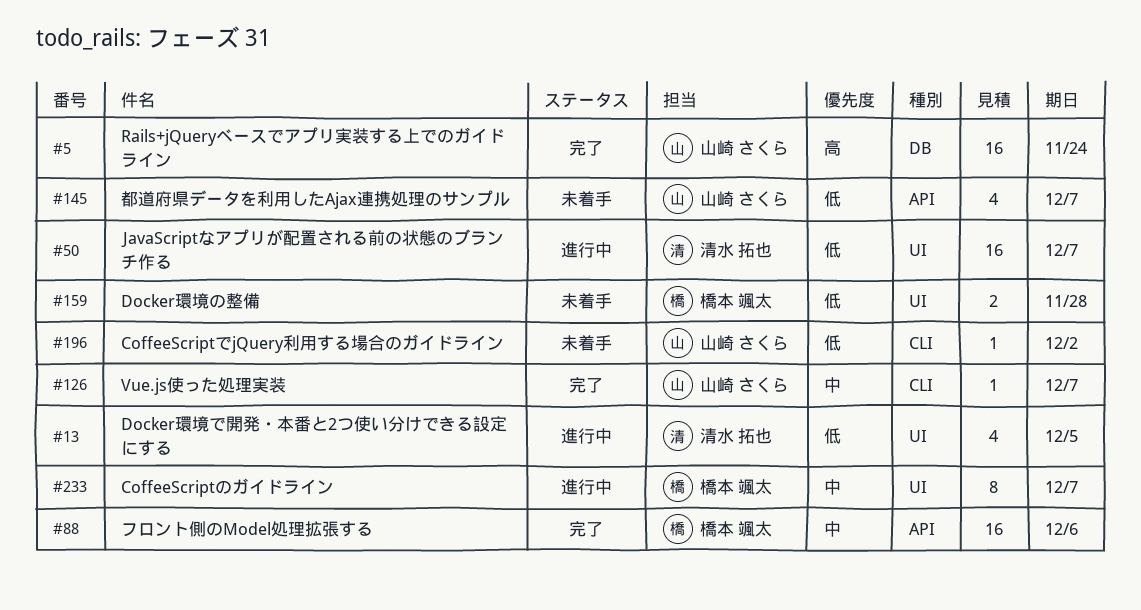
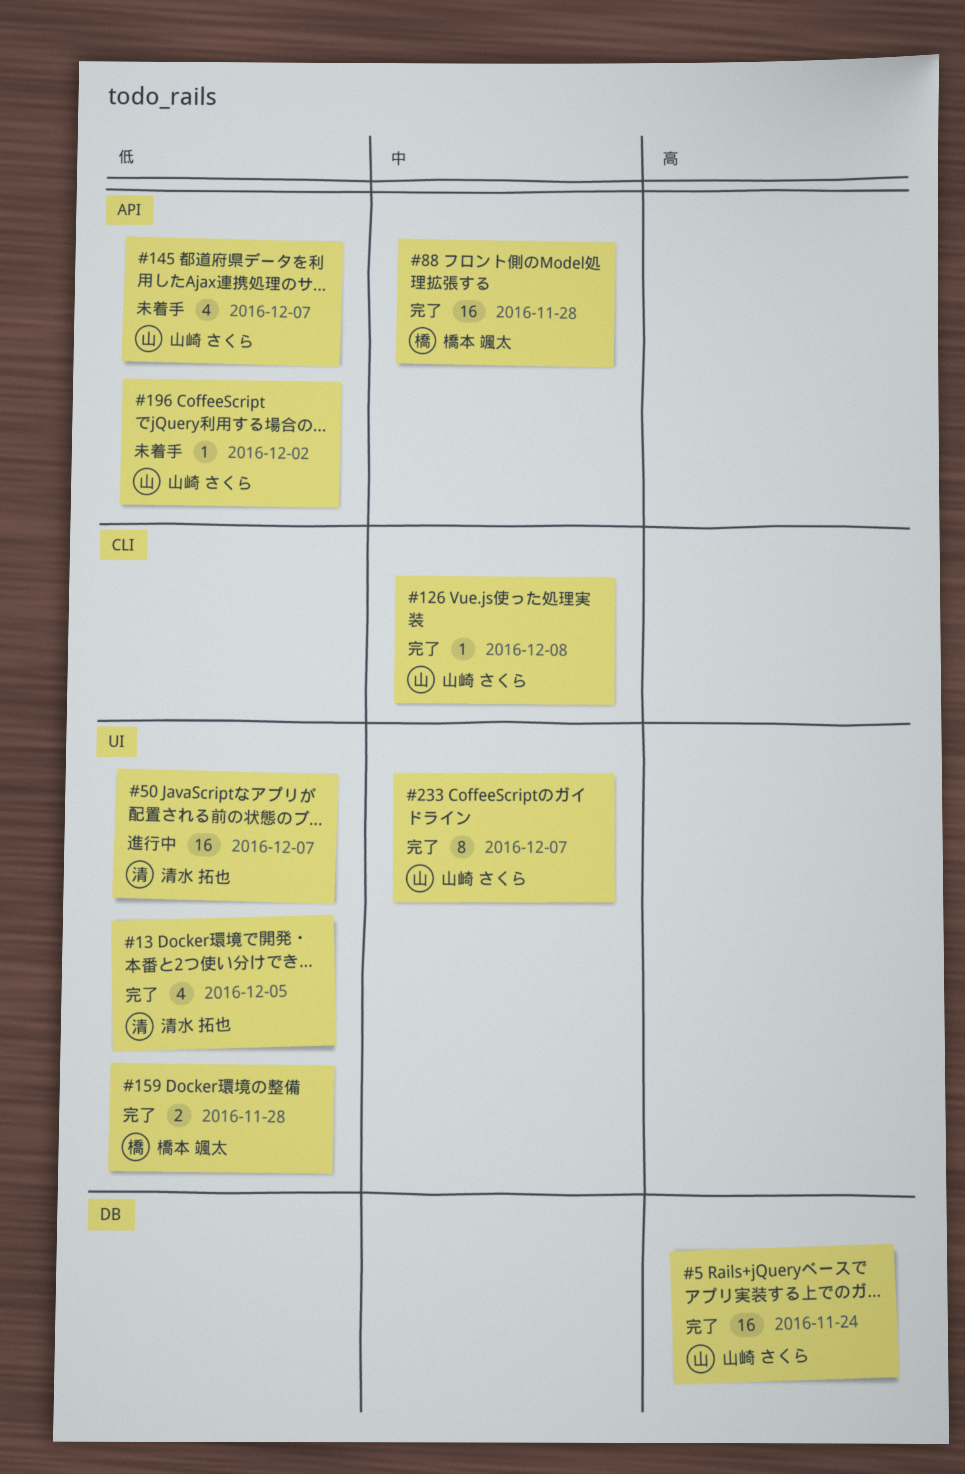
#13, status: 進行中 -> 完了
#88, due: Dec 6 -> Nov 28
#126, due: Dec 7 -> Dec 8
#159, status: 未着手 -> 完了
#196, label: CLI -> API
#233, status: 進行中 -> 完了
#233, owner: 橋本 颯太 -> 山崎 さくら

